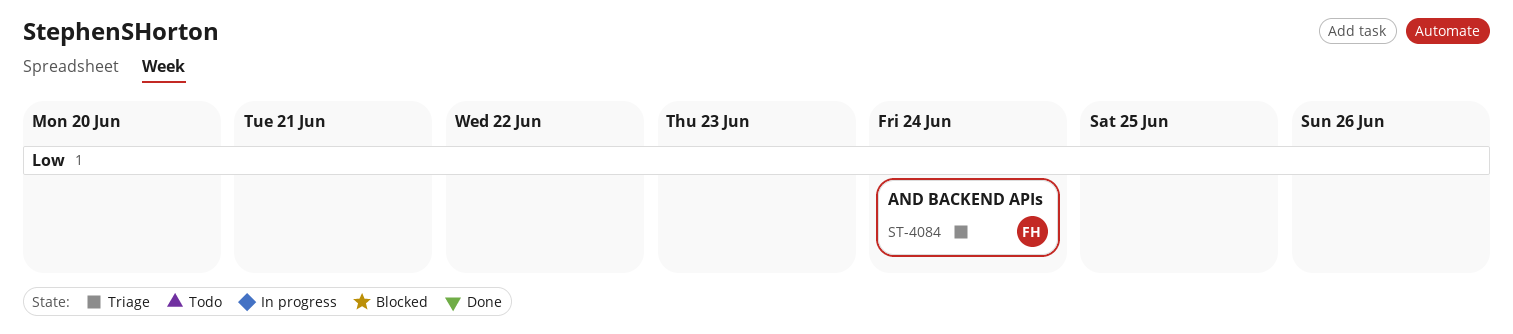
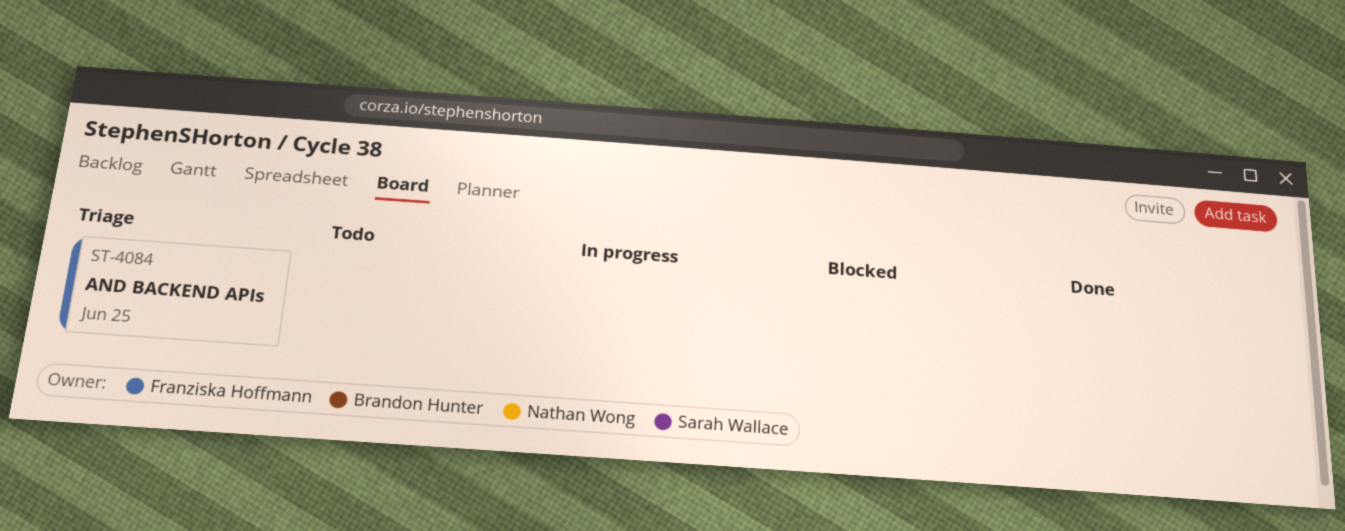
ST-4084, due: Jun 24 -> Jun 25

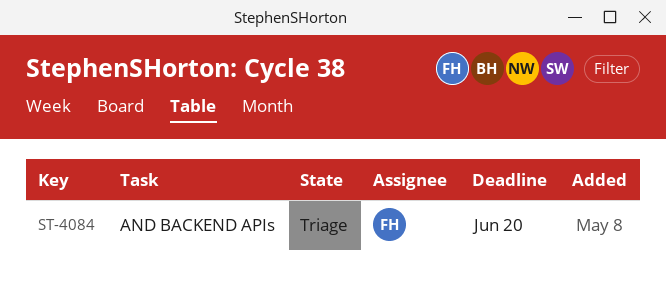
ST-4084, due: Jun 25 -> Jun 20

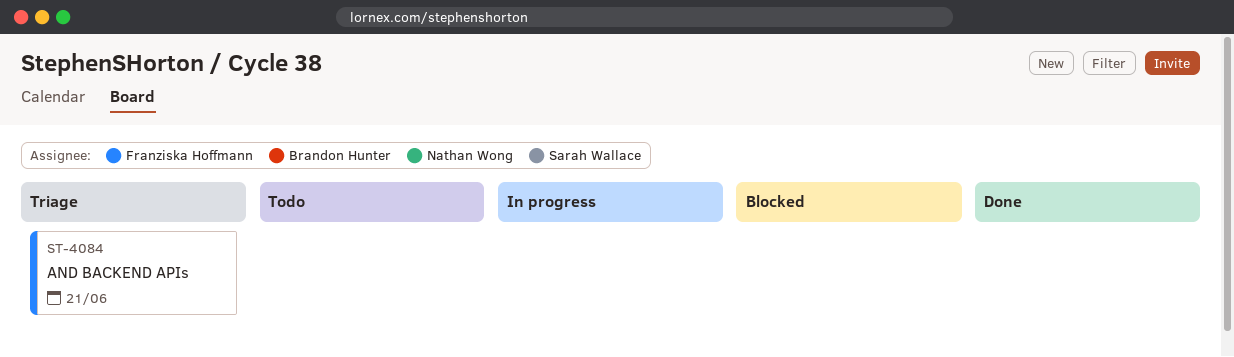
ST-4084, due: Jun 20 -> Jun 21

